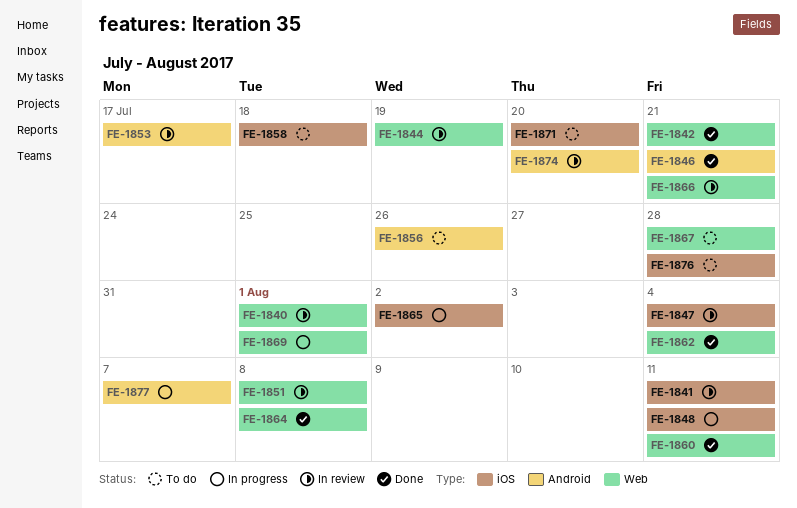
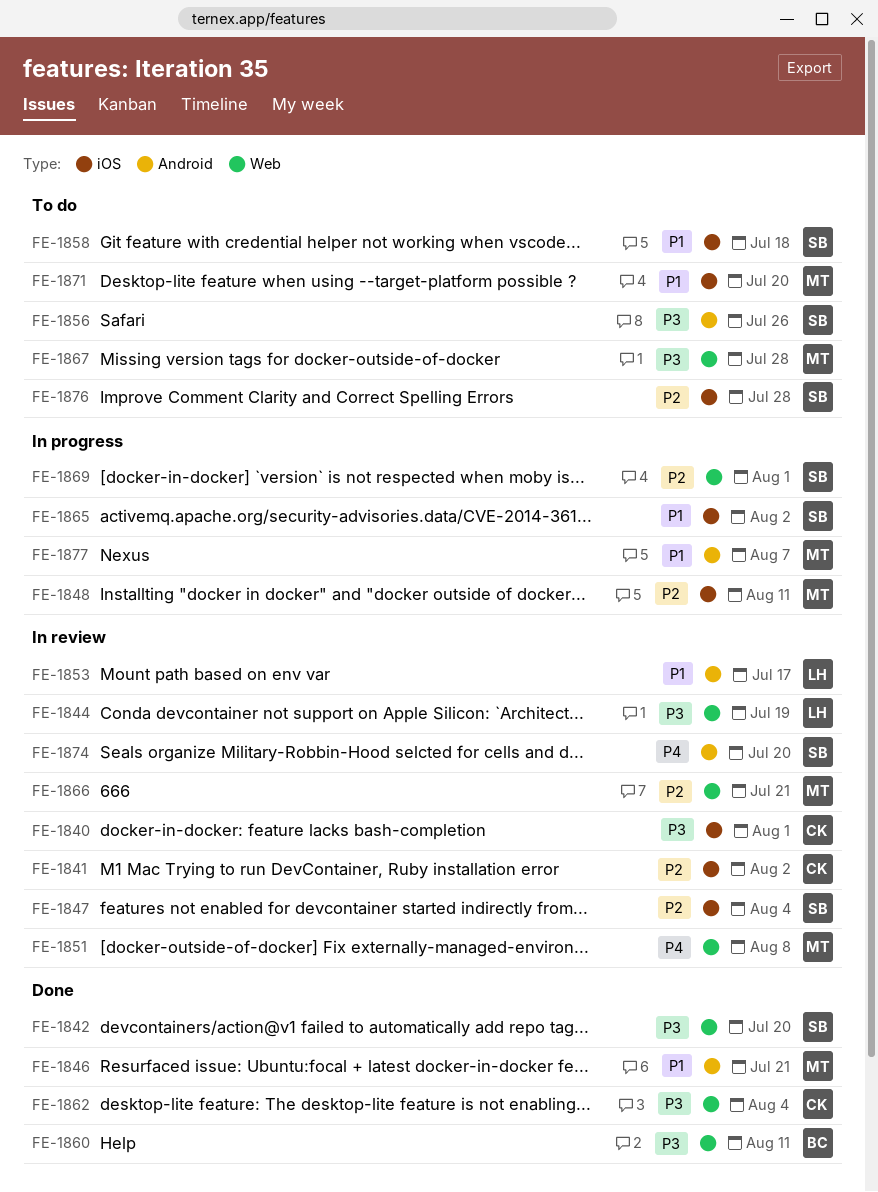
FE-1840, label: Web -> iOS
FE-1841, due: Aug 11 -> Aug 2
FE-1842, due: Jul 21 -> Jul 20
FE-1864: present -> none

